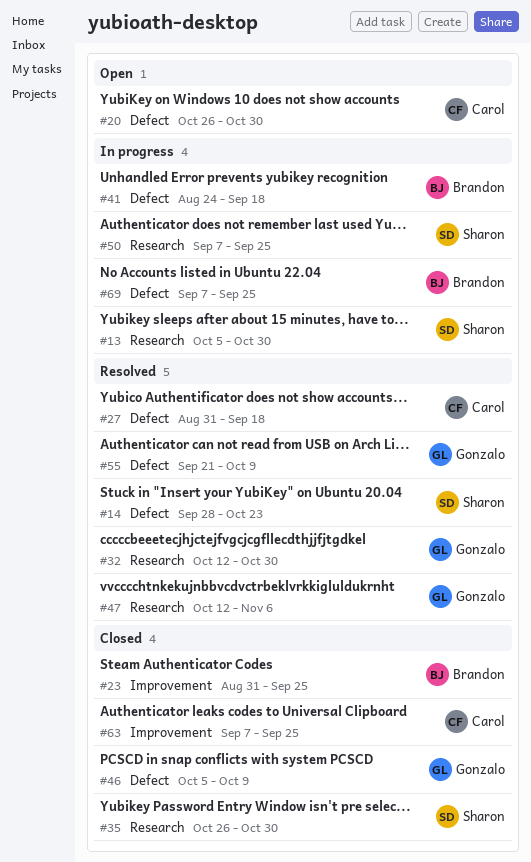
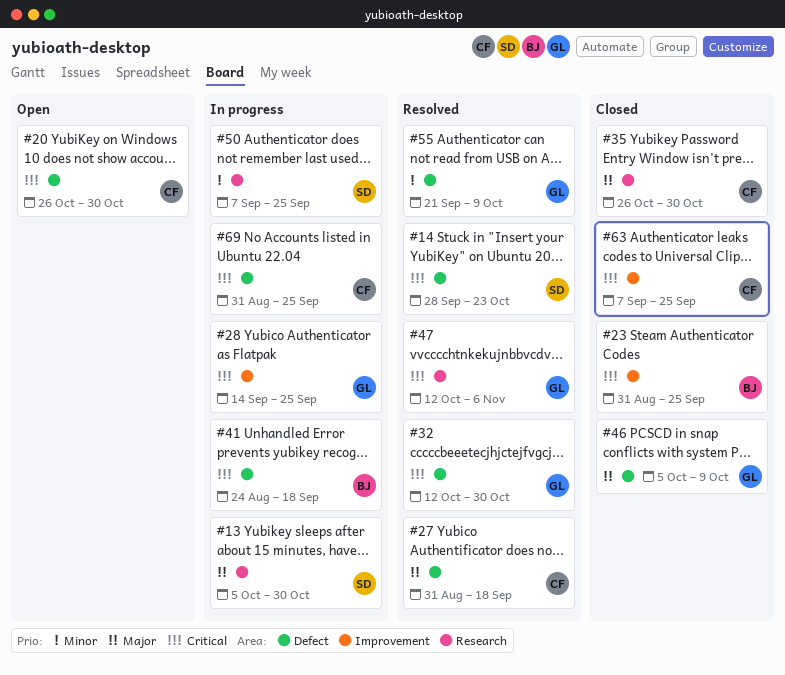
#28: none -> present
#32, label: Research -> Defect
#35, owner: Sharon -> Carol
#69, owner: Brandon -> Carol
#69, start: Sep 7 -> Aug 31

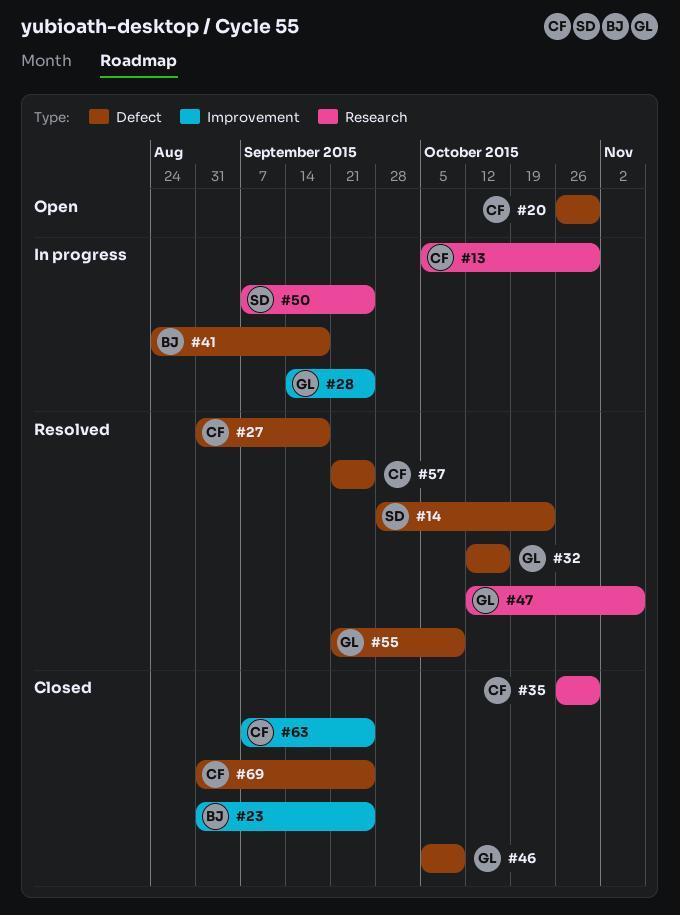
#13, owner: SD -> CF
#32, due: Oct 30 -> Oct 16
#57: none -> present
#69, status: In progress -> Closed

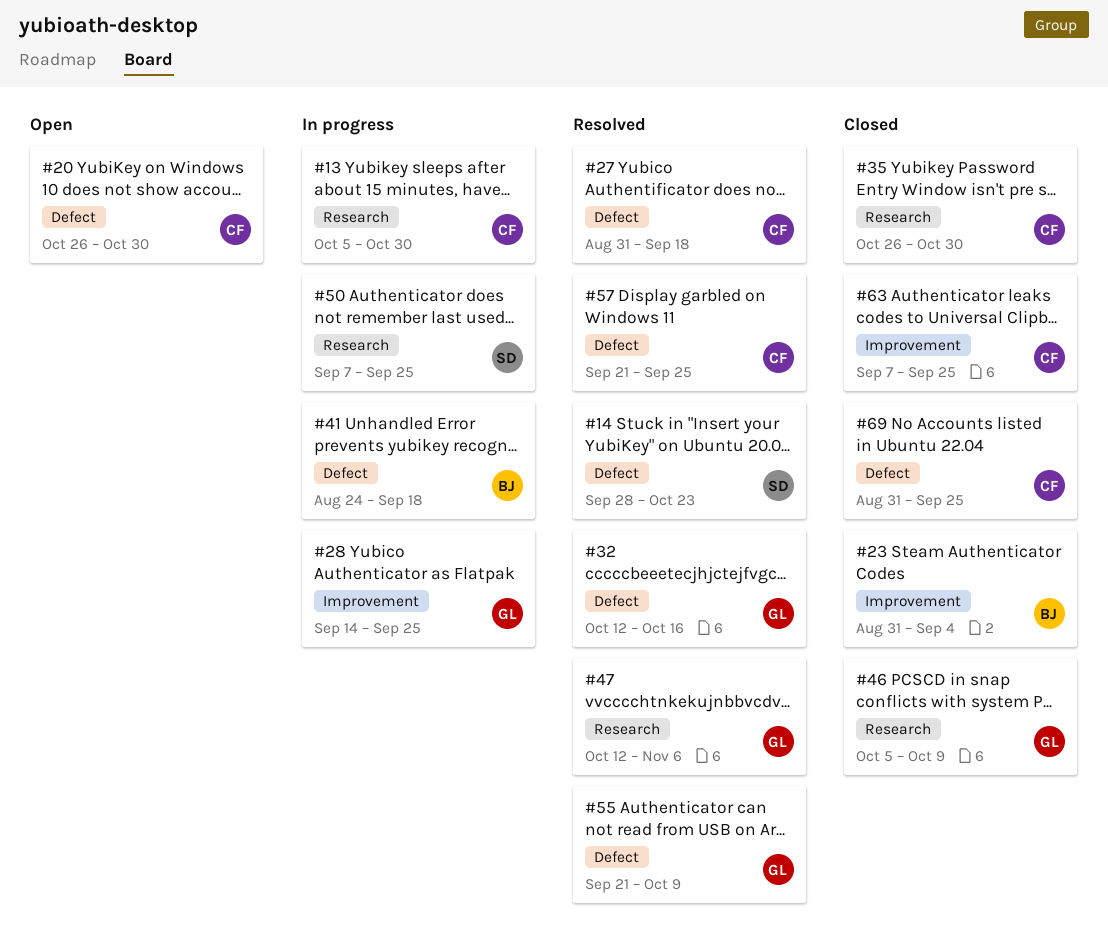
#23, due: Sep 25 -> Sep 4
#46, label: Defect -> Research

